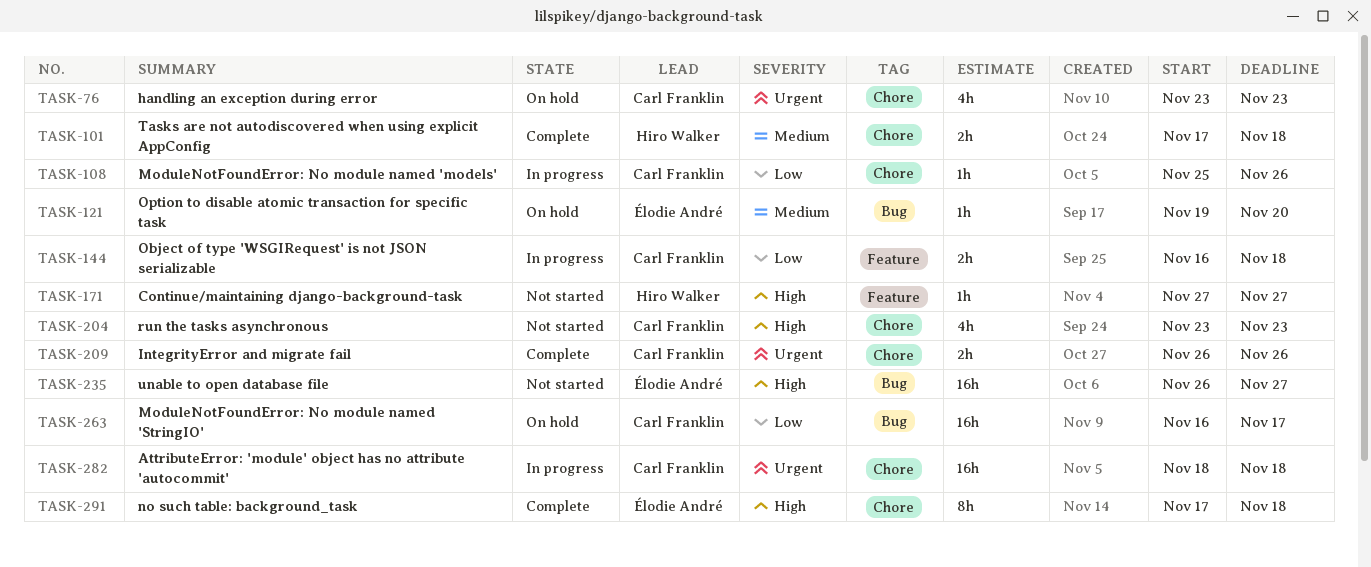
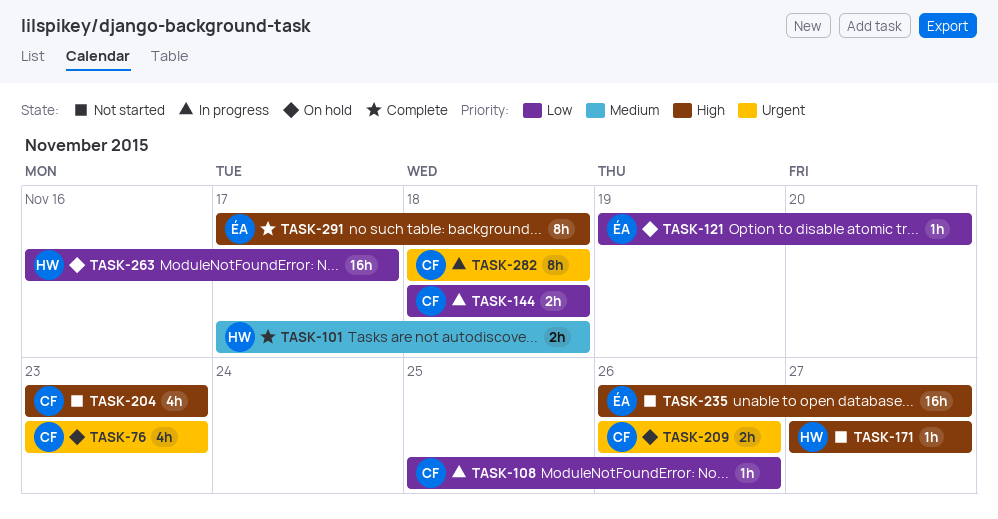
TASK-121, priority: Medium -> Low
TASK-144, start: Nov 16 -> Nov 18
TASK-209, status: Complete -> On hold
TASK-263, owner: Carl Franklin -> Hiro Walker
TASK-282, estimate: 16h -> 8h

